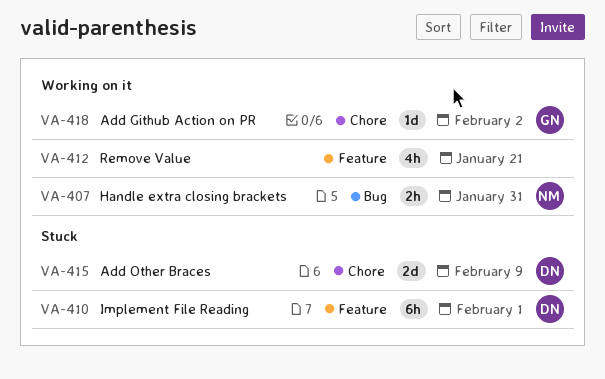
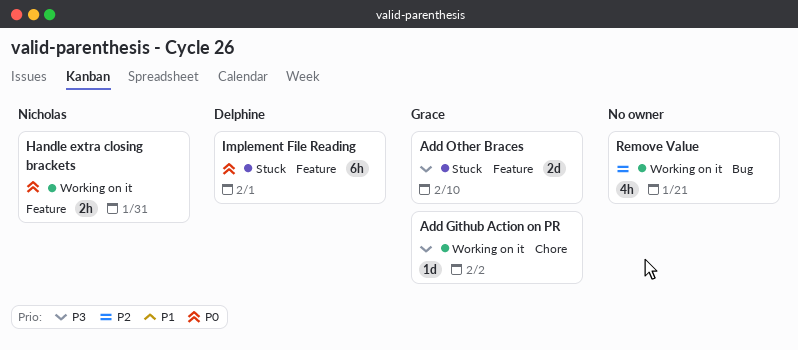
Add Other Braces, owner: Delphine -> Grace
Add Other Braces, label: Chore -> Feature
Add Other Braces, due: Feb 9 -> Feb 10
Handle extra closing brackets, label: Bug -> Feature
Remove Value, label: Feature -> Bug

